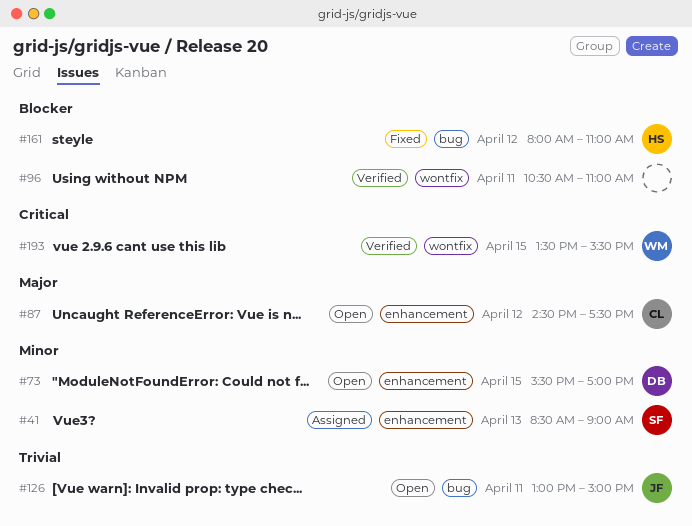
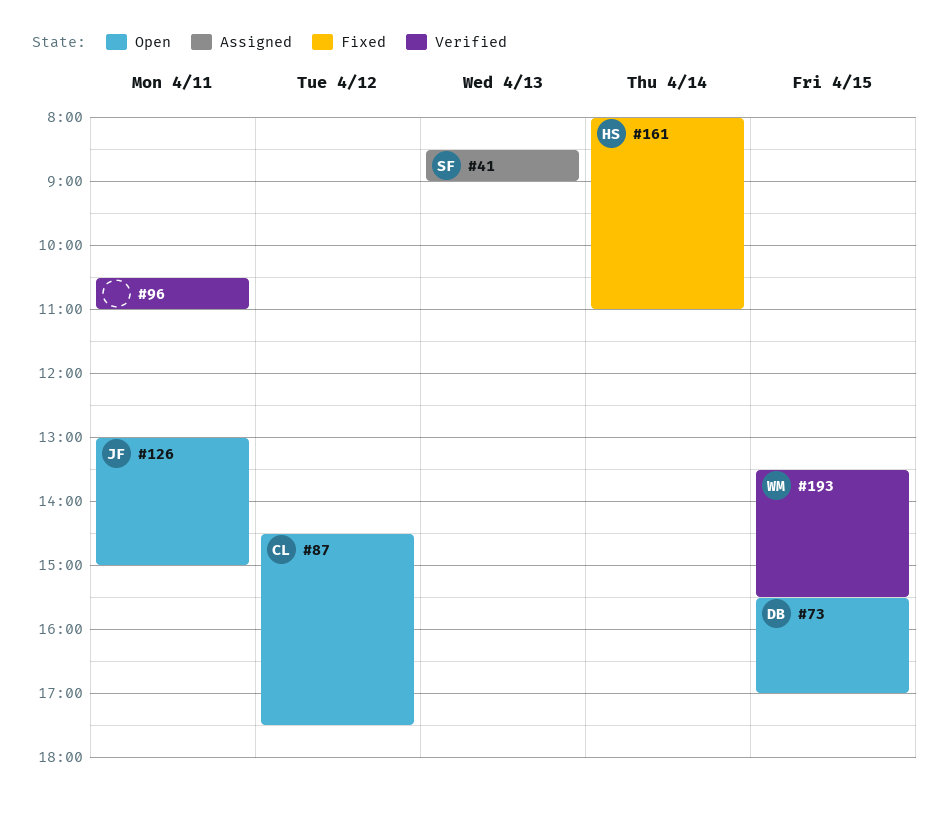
#161, day: Apr 12 -> Apr 14

